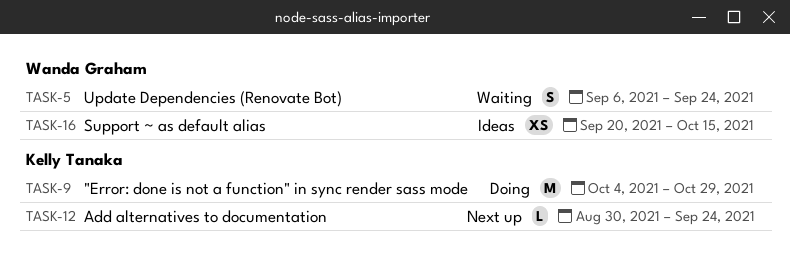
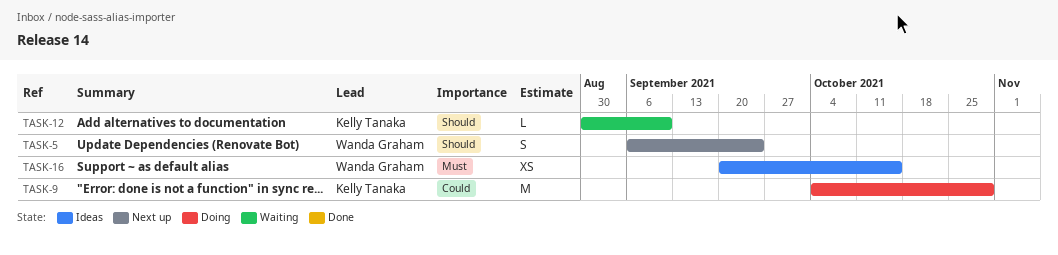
TASK-5, status: Waiting -> Next up
TASK-12, status: Next up -> Waiting
TASK-12, due: Sep 24 -> Sep 10

